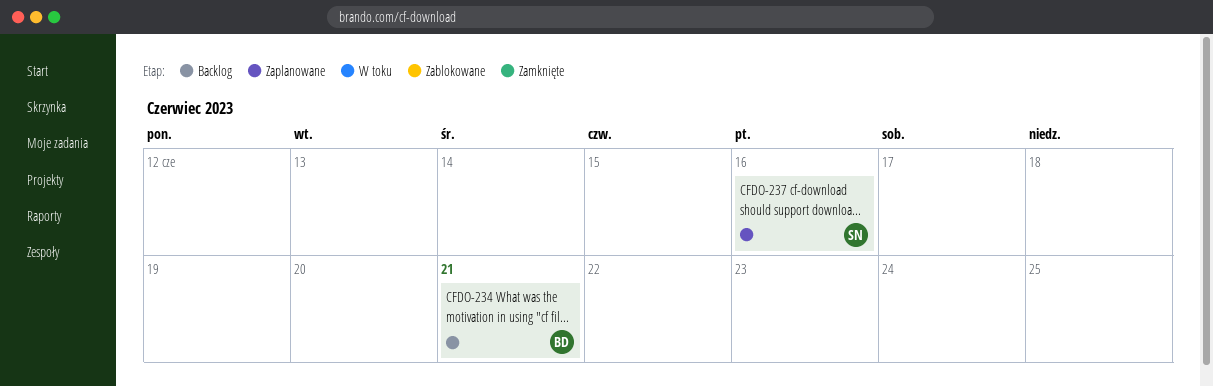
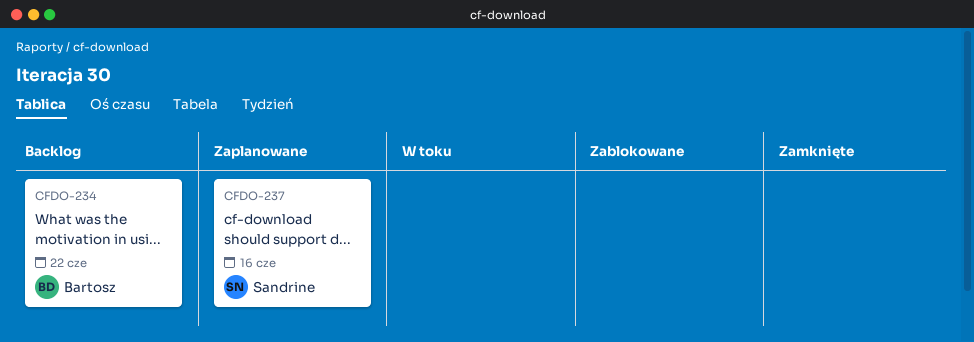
CFDO-234, due: Jun 21 -> Jun 22

